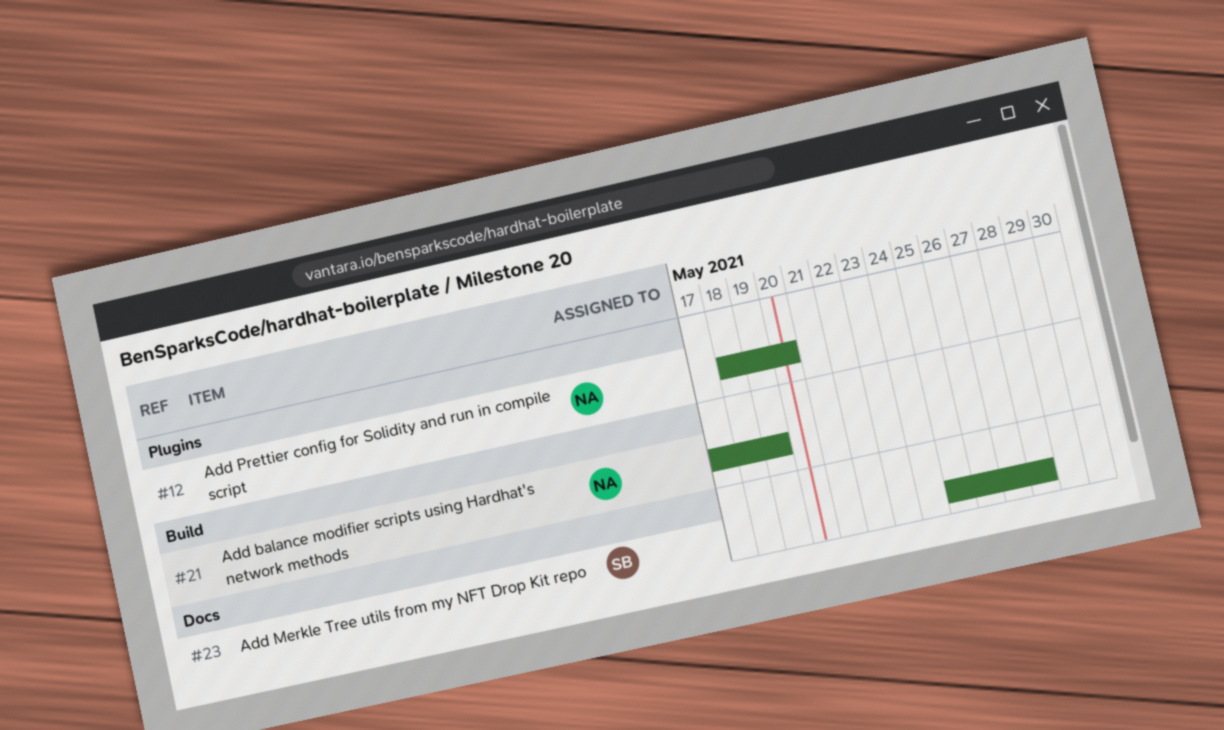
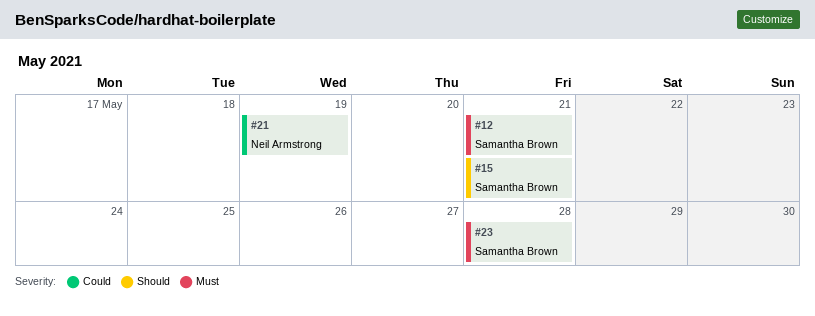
#12, owner: Neil Armstrong -> Samantha Brown
#12, due: May 20 -> May 21
#15: none -> present

